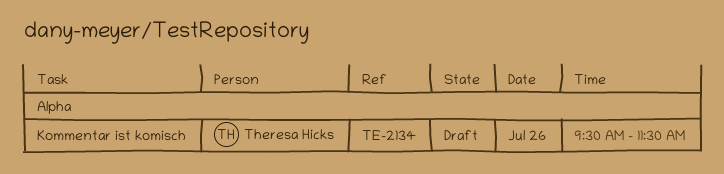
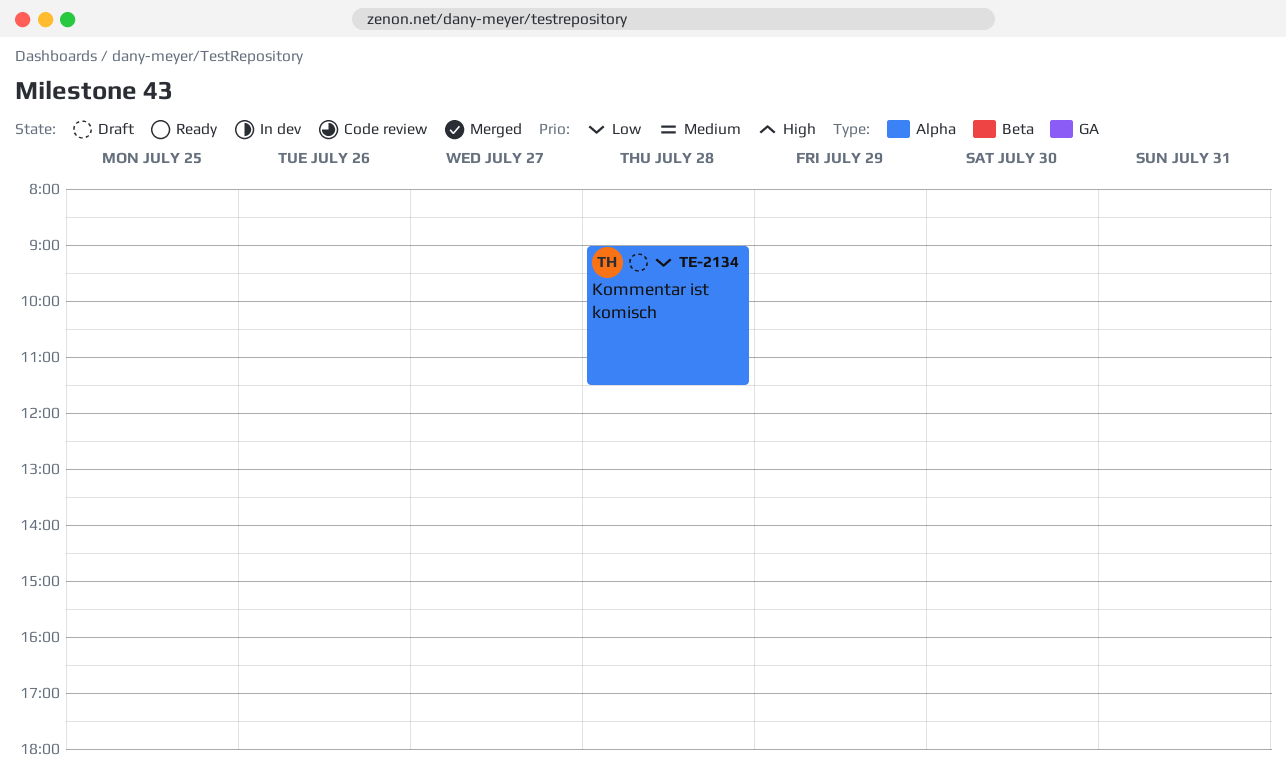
TE-2134, day: Jul 26 -> Jul 28
TE-2134, begins: 09:30 -> 09:00

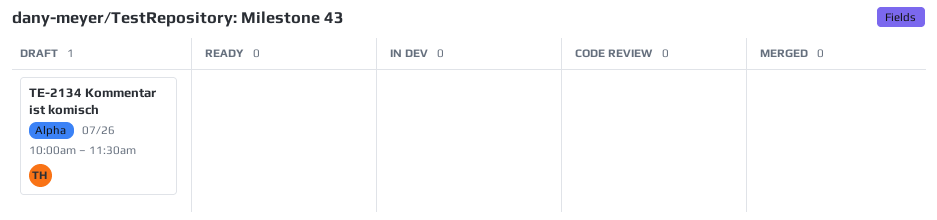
TE-2134, day: Jul 28 -> Jul 26
TE-2134, begins: 09:00 -> 10:00

